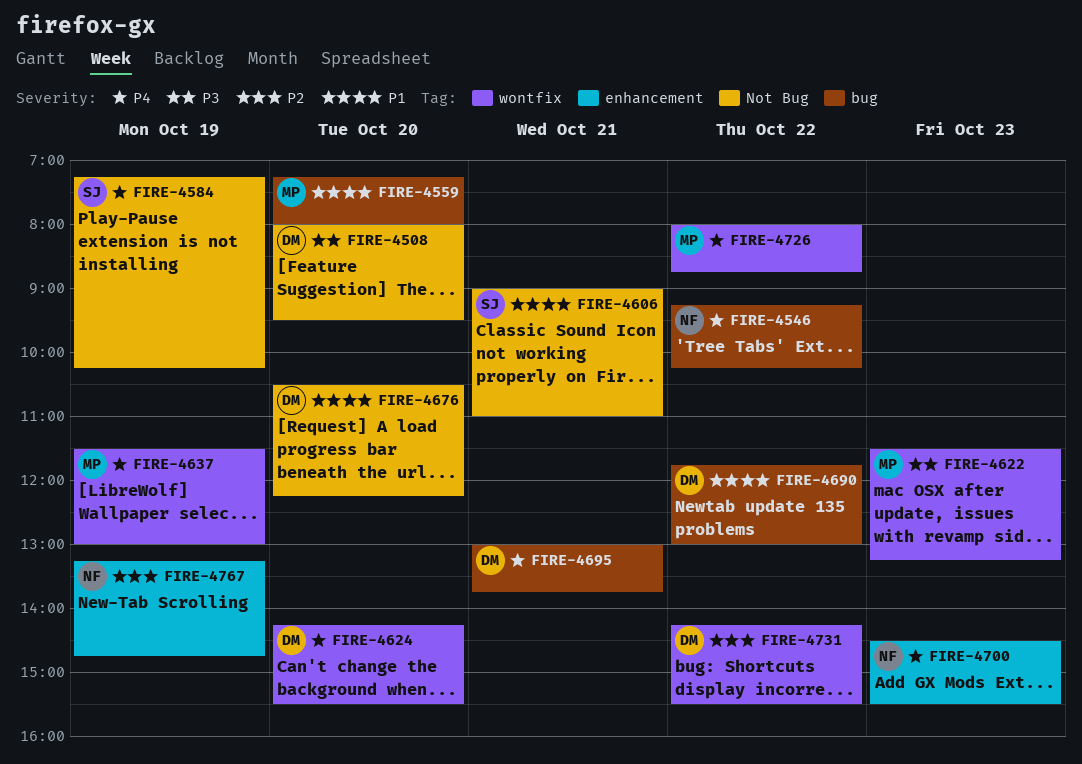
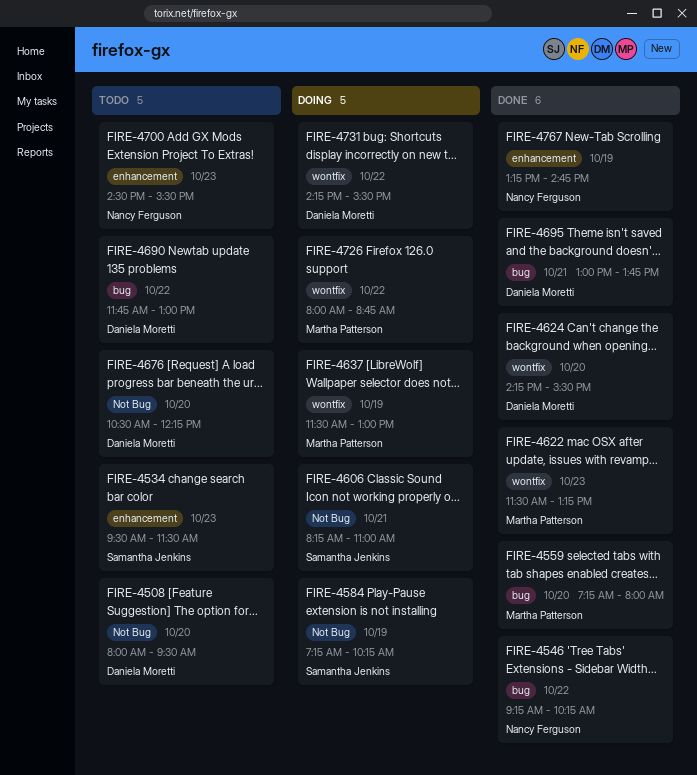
FIRE-4534: none -> present
FIRE-4606, begins: 09:00 -> 08:15

